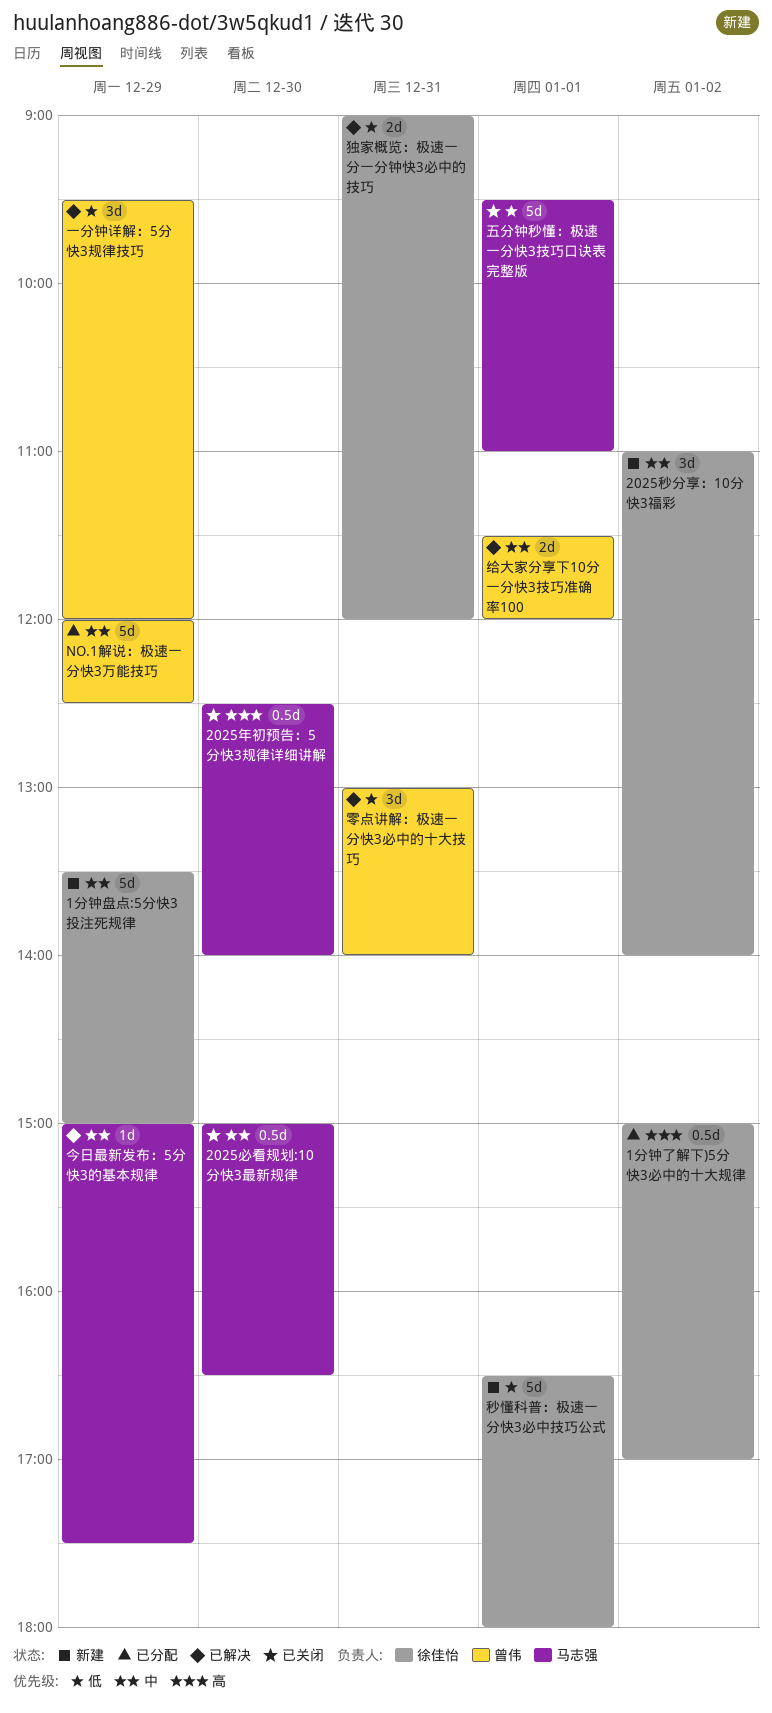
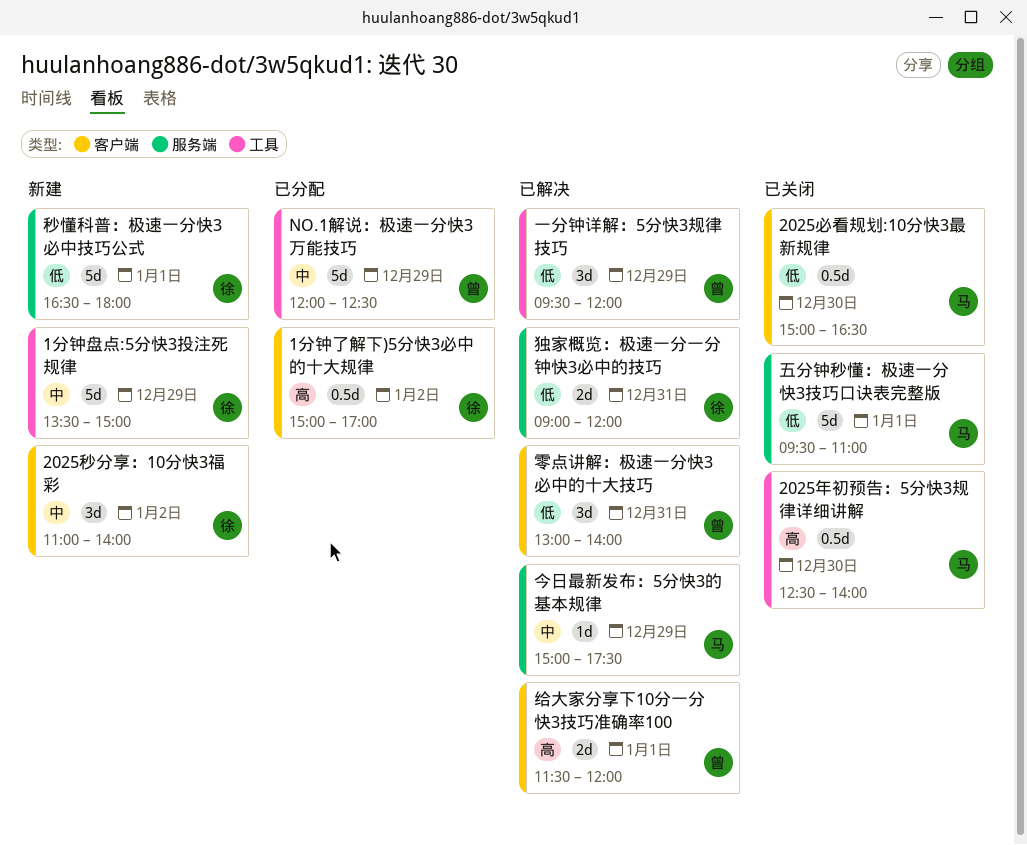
2025必看规划:10分快3最新规律, priority: 中 -> 低
给大家分享下10分一分快3技巧准确率100, priority: 中 -> 高

